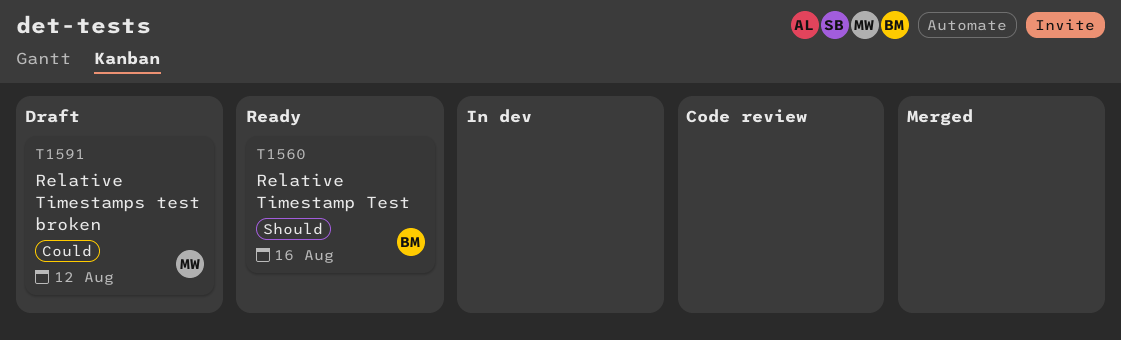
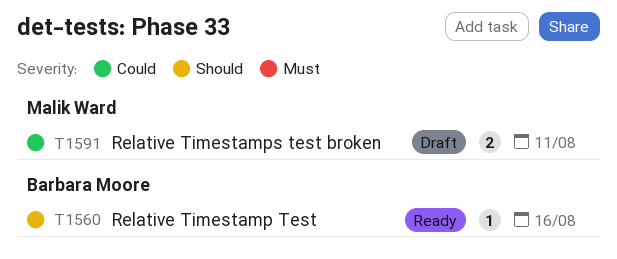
T1591, due: Aug 12 -> Aug 11

